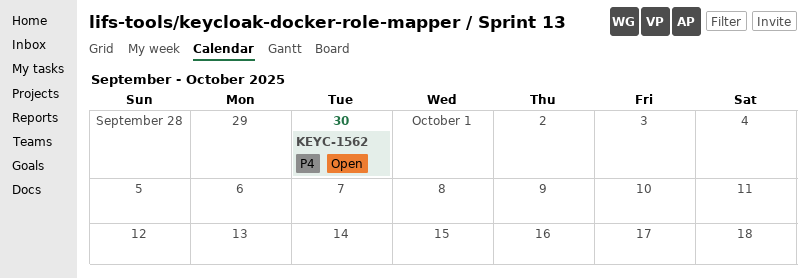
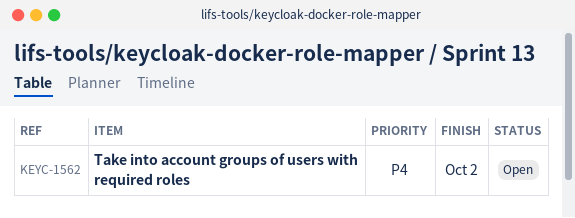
KEYC-1562, due: Sep 30 -> Oct 2

